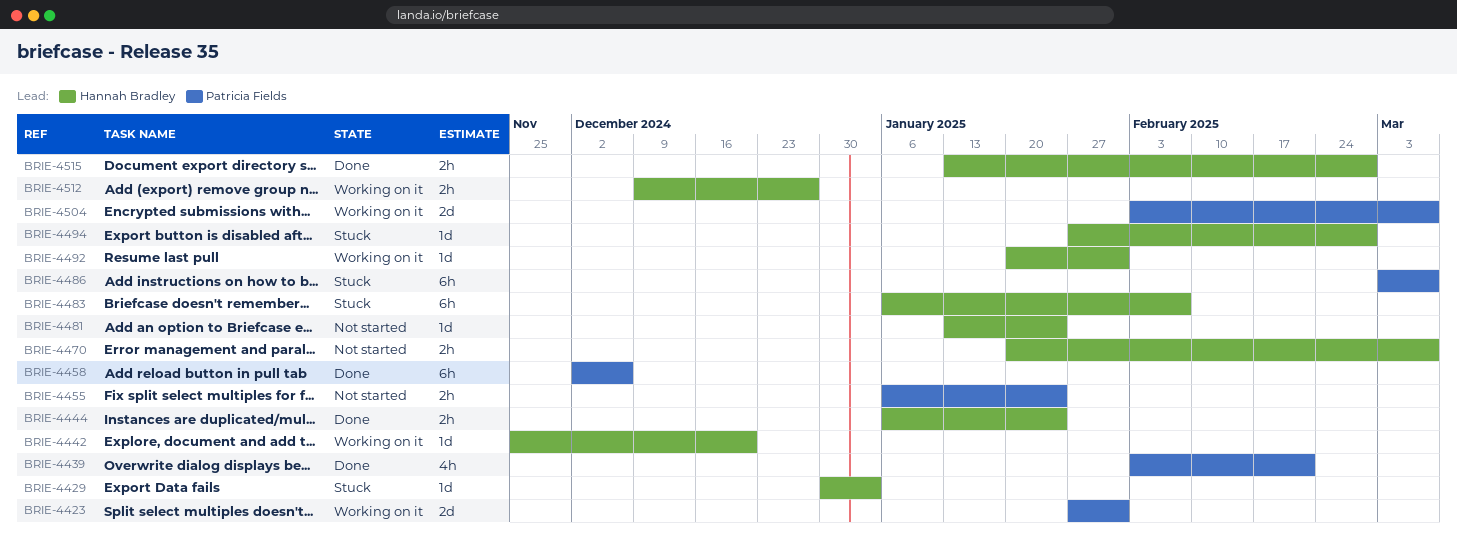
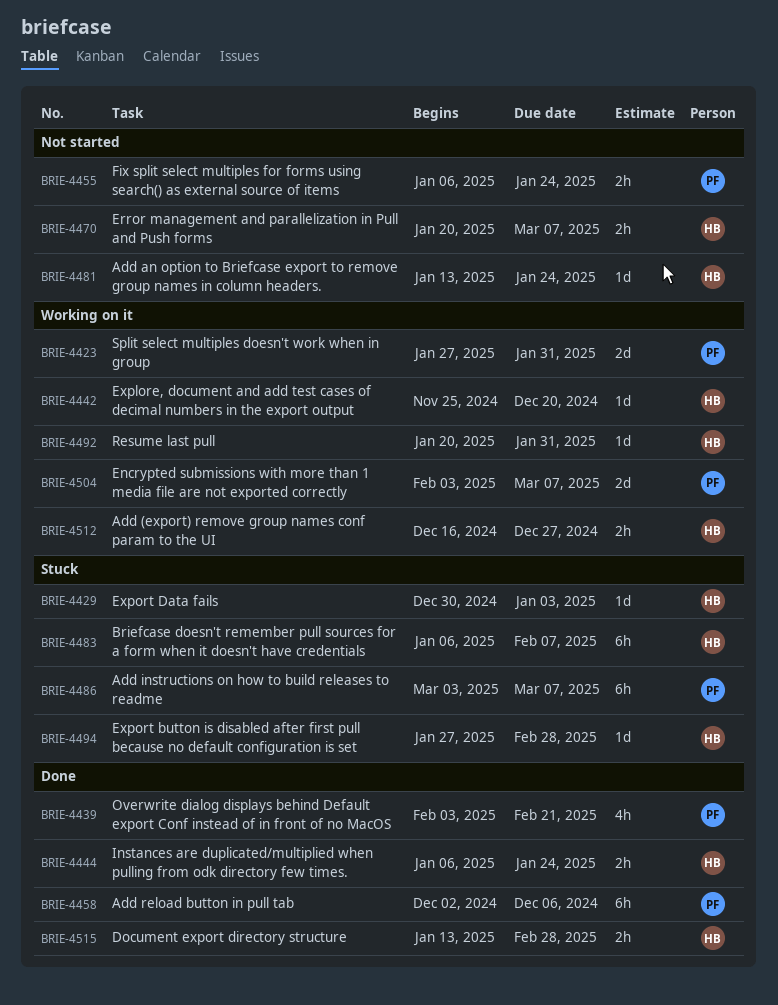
BRIE-4512, start: Dec 9 -> Dec 16

